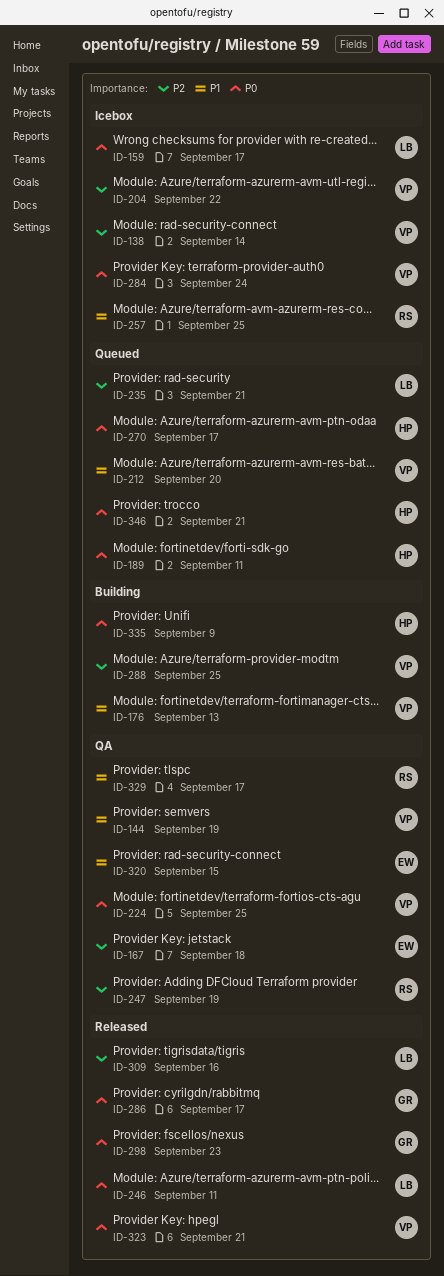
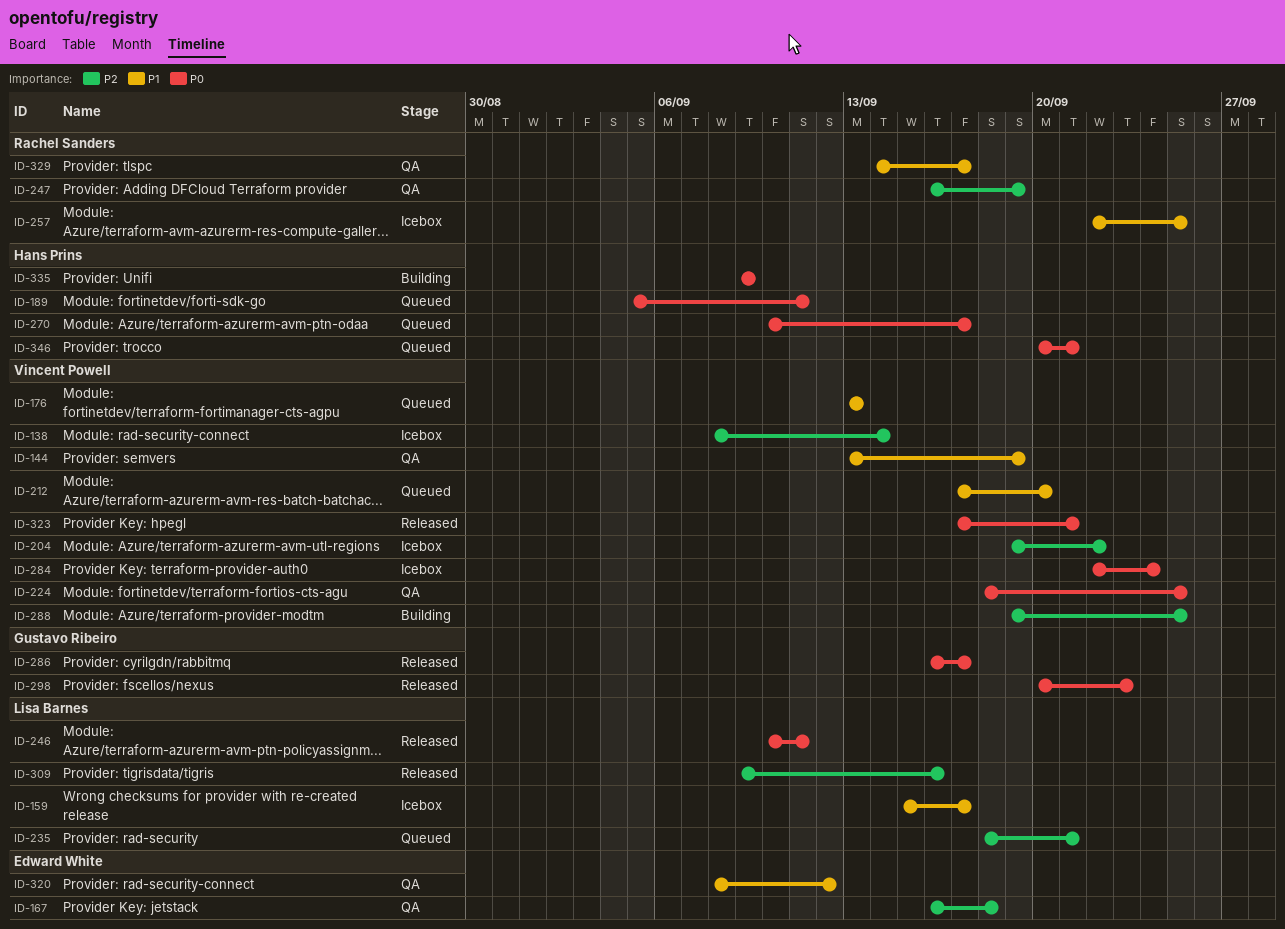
ID-159, priority: P0 -> P1
ID-176, status: Building -> Queued
ID-320, due: Sep 15 -> Sep 12

